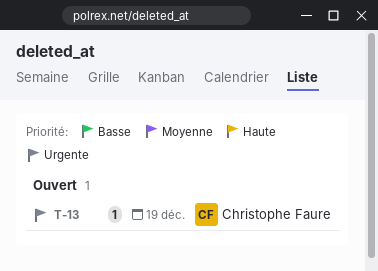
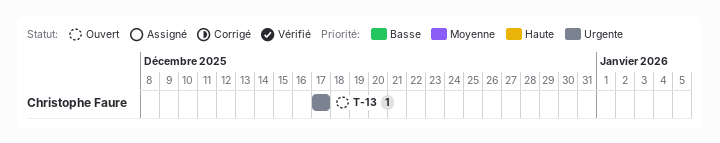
T-13, due: Dec 19 -> Dec 17

